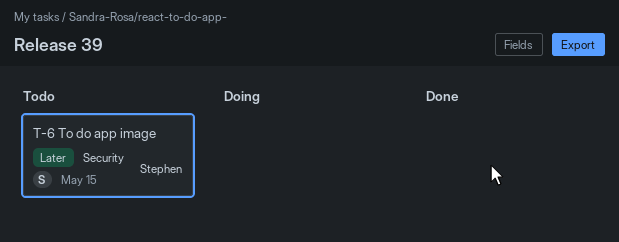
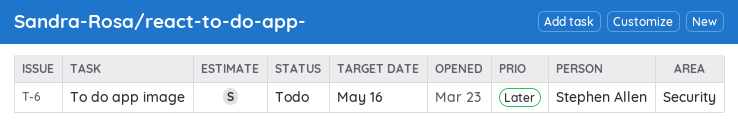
T-6, due: May 15 -> May 16

